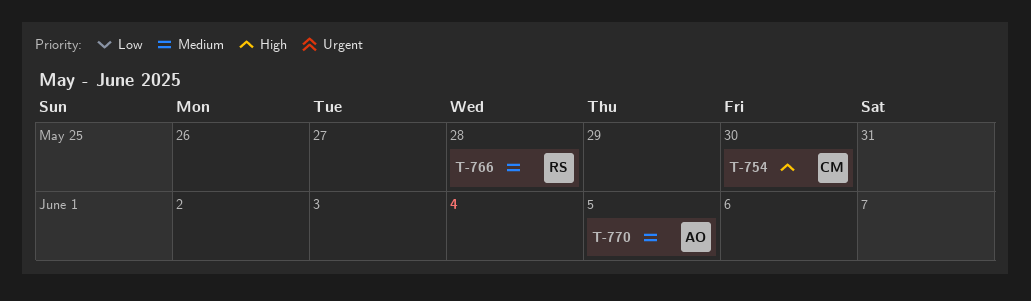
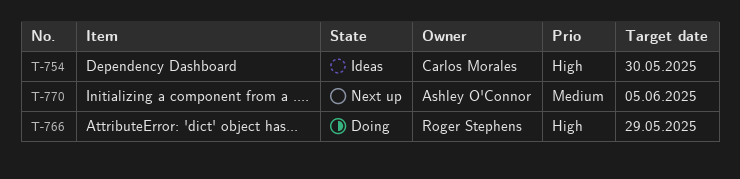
T-766, priority: Medium -> High
T-766, due: May 28 -> May 29

